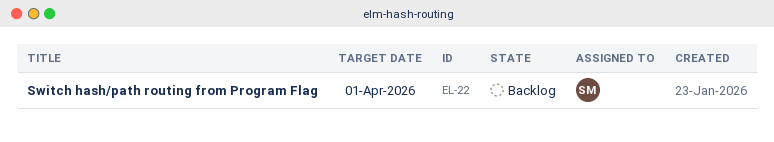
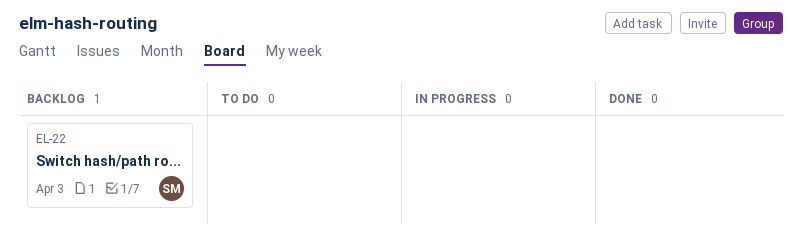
EL-22, due: Apr 1 -> Apr 3

